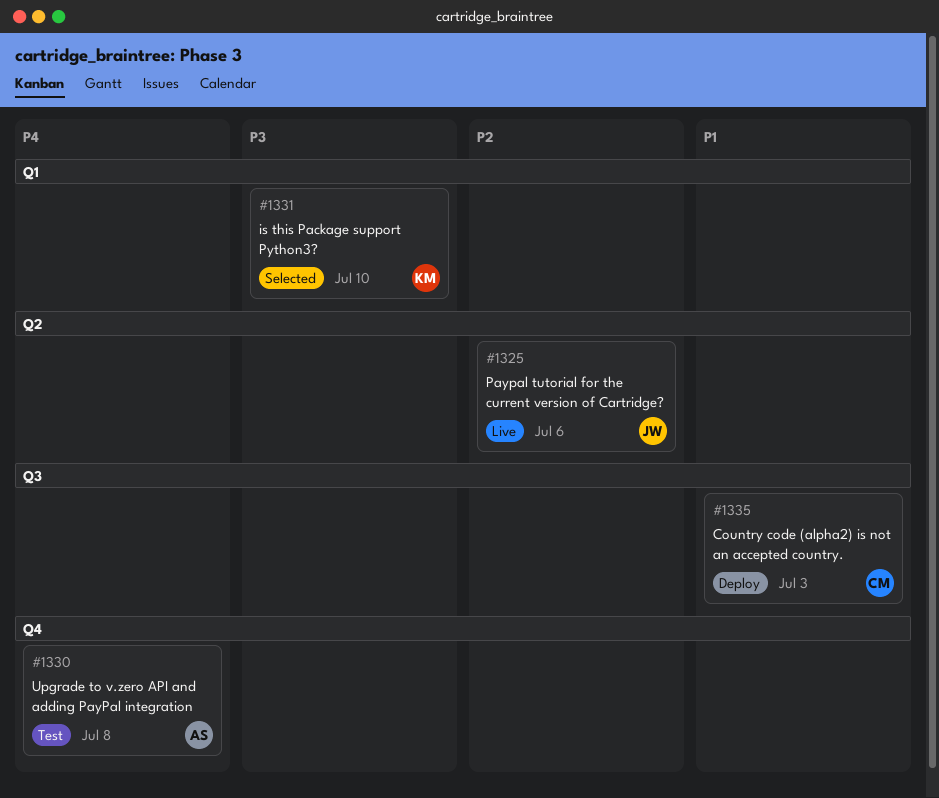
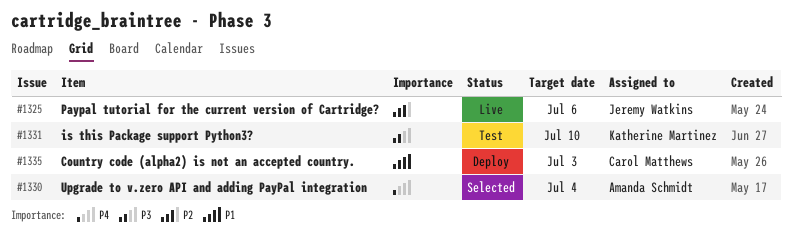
#1330, status: Test -> Selected
#1330, due: Jul 8 -> Jul 4
#1331, status: Selected -> Test

